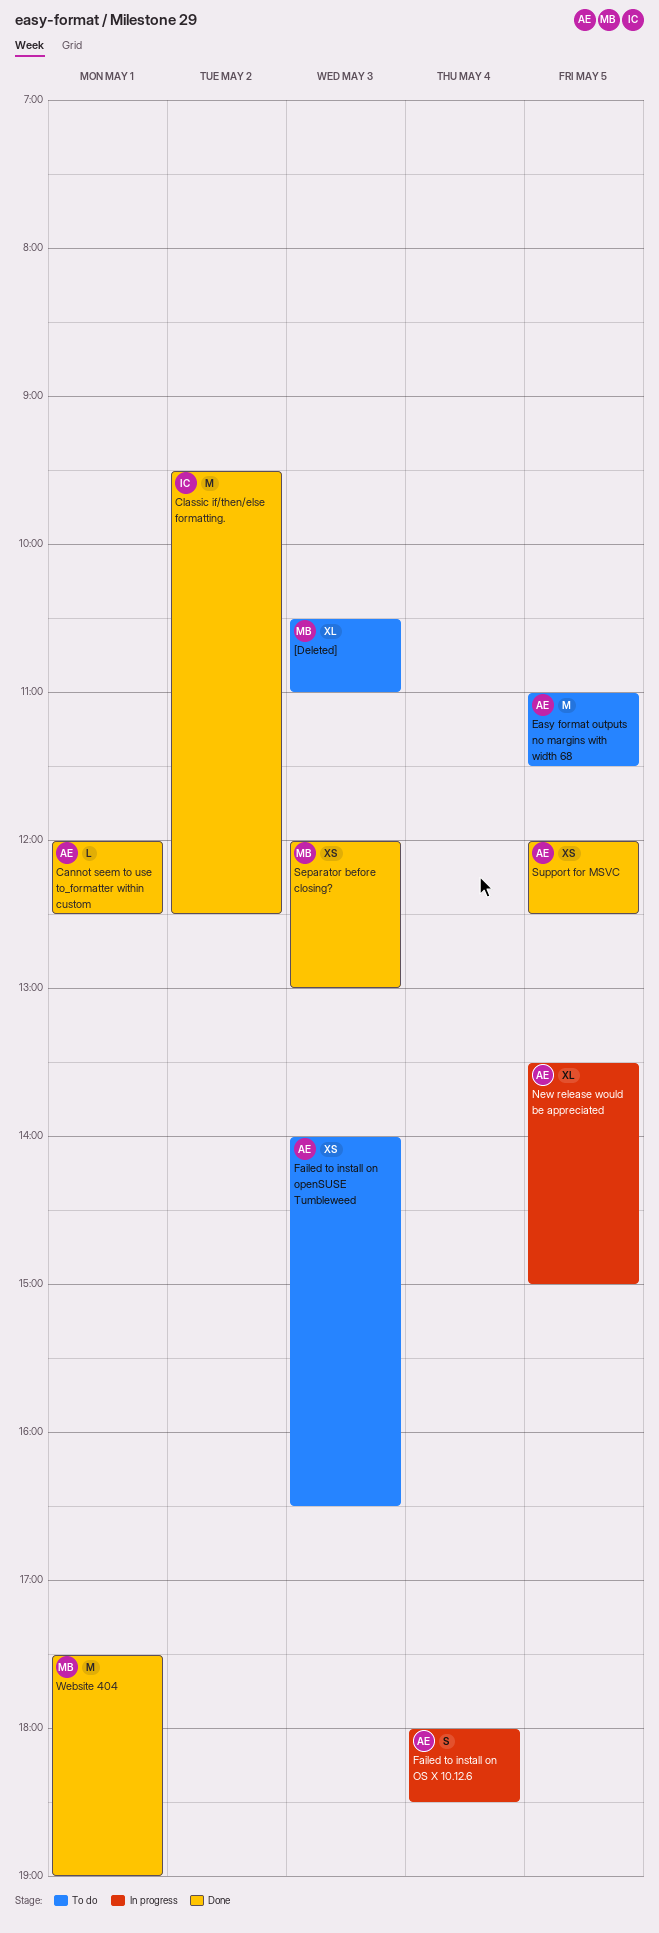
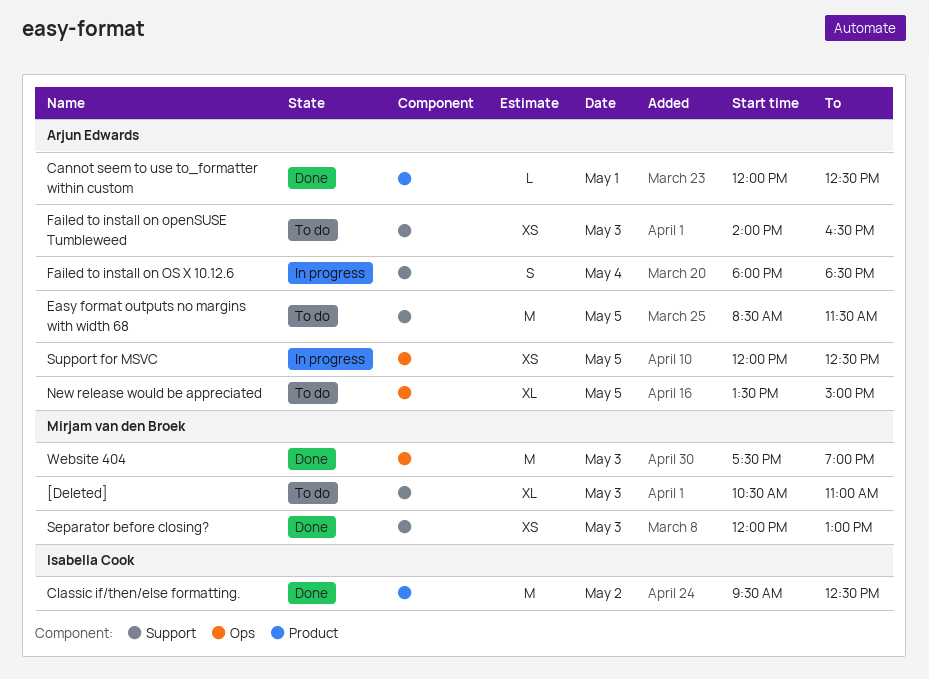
Easy format outputs no margins with width 68, begins: 11:00 -> 08:30
New release would be appreciated, status: In progress -> To do
Support for MSVC, status: Done -> In progress
Website 404, day: May 1 -> May 3

